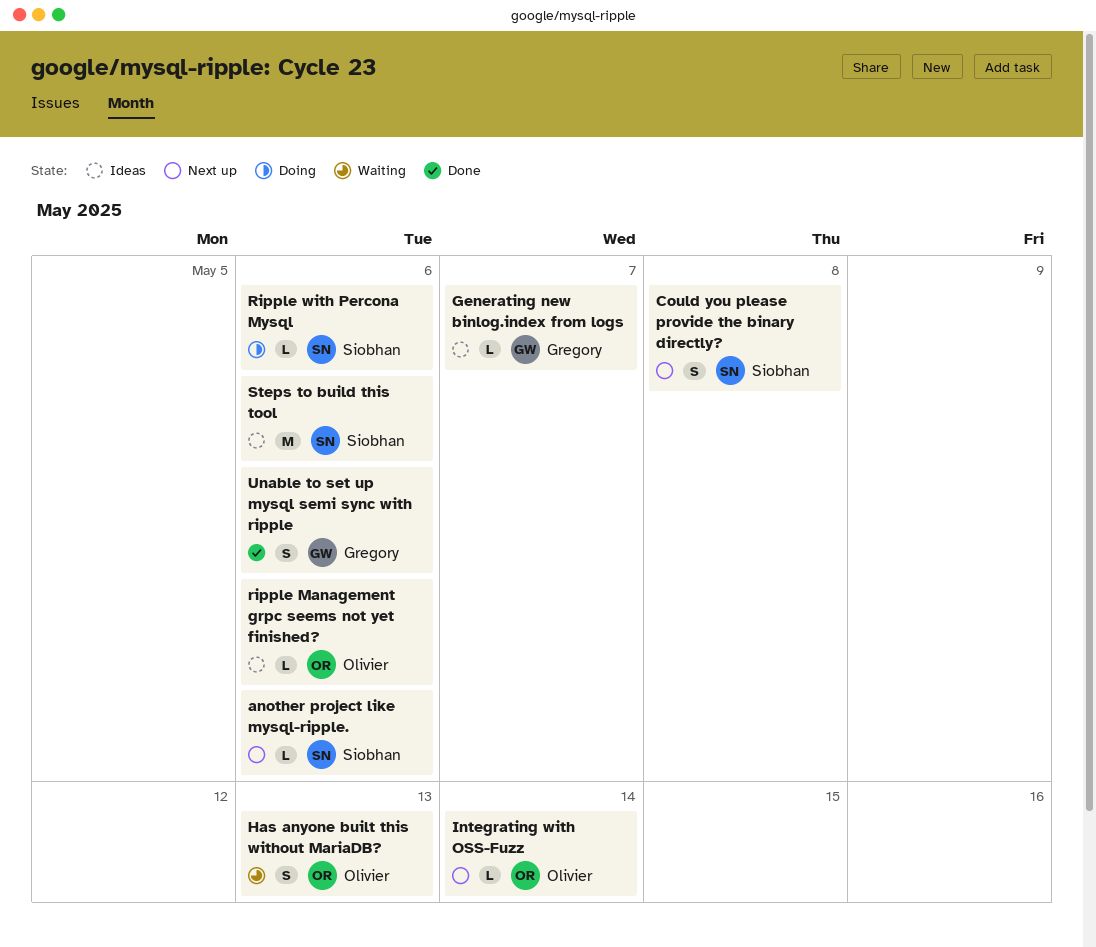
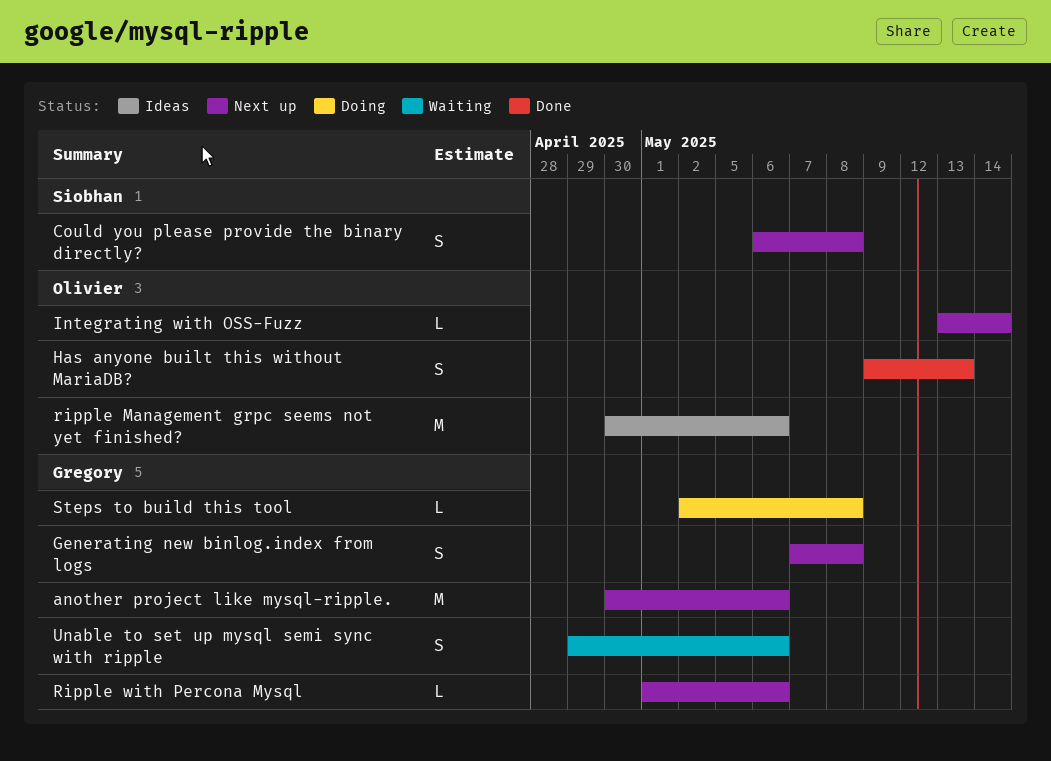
another project like mysql-ripple., owner: Siobhan -> Gregory
another project like mysql-ripple., estimate: L -> M
Generating new binlog.index from logs, status: Ideas -> Next up
Generating new binlog.index from logs, estimate: L -> S
Generating new binlog.index from logs, due: May 7 -> May 8
Has anyone built this without MariaDB?, status: Waiting -> Done
ripple Management grpc seems not yet finished?, estimate: L -> M
Ripple with Percona Mysql, status: Doing -> Next up
Ripple with Percona Mysql, owner: Siobhan -> Gregory
Steps to build this tool, status: Ideas -> Doing
Steps to build this tool, owner: Siobhan -> Gregory
Steps to build this tool, estimate: M -> L
Steps to build this tool, due: May 6 -> May 8
Unable to set up mysql semi sync with ripple, status: Done -> Waiting

